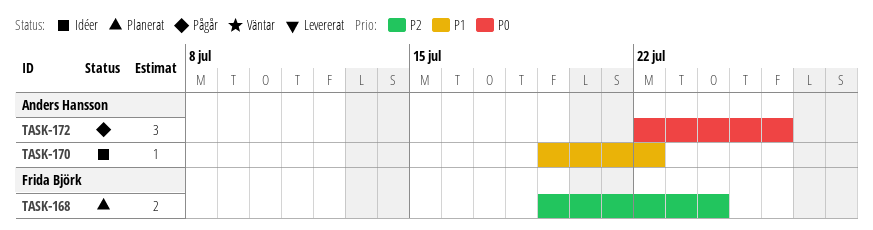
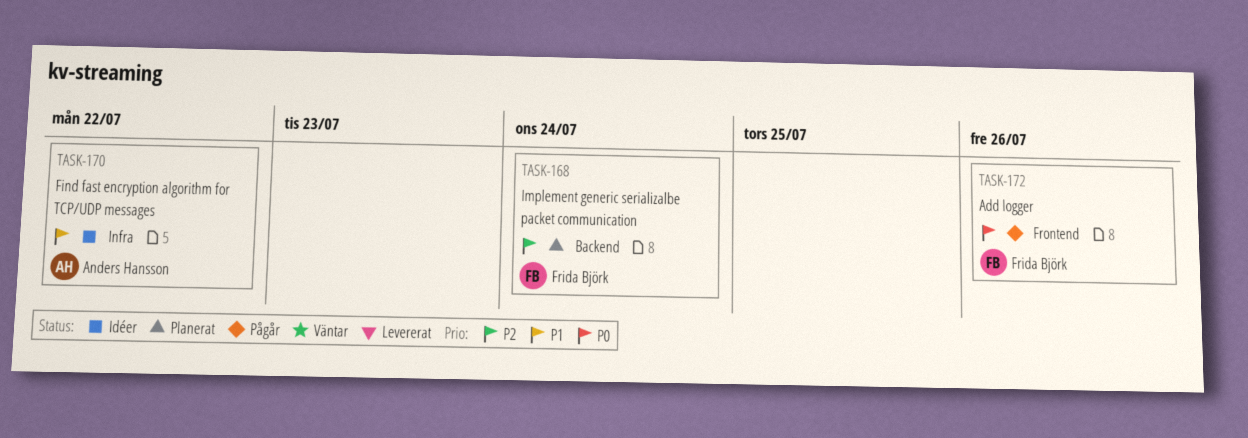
TASK-172, owner: Anders Hansson -> Frida Björk

